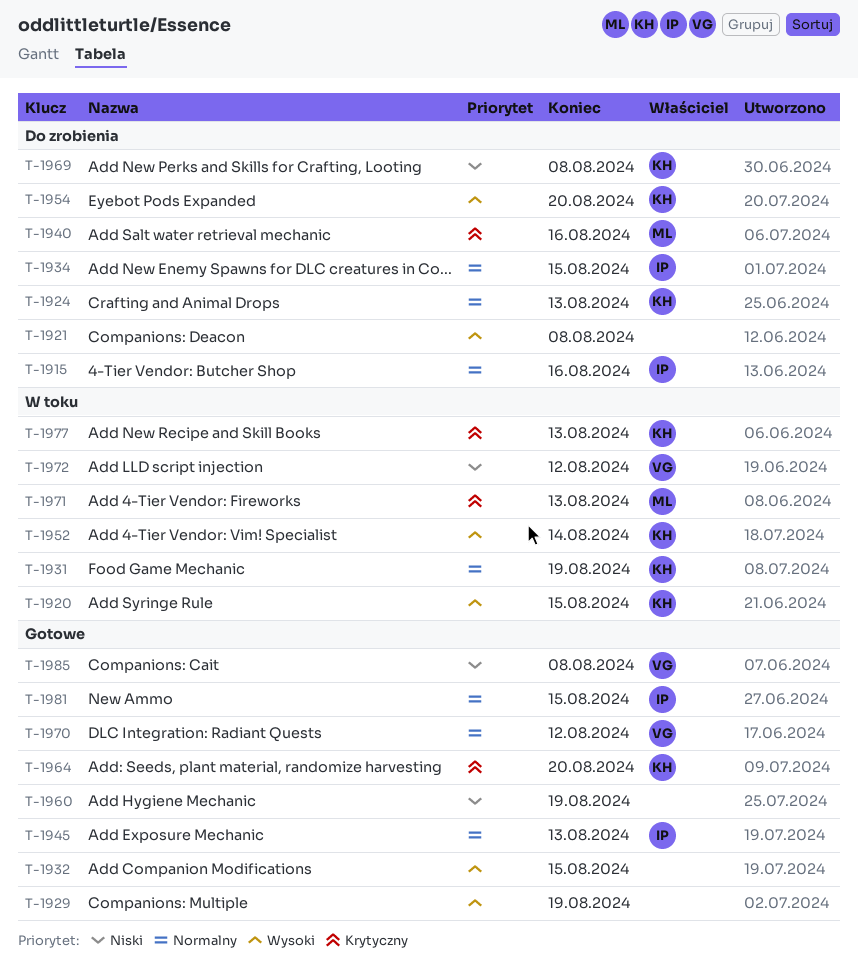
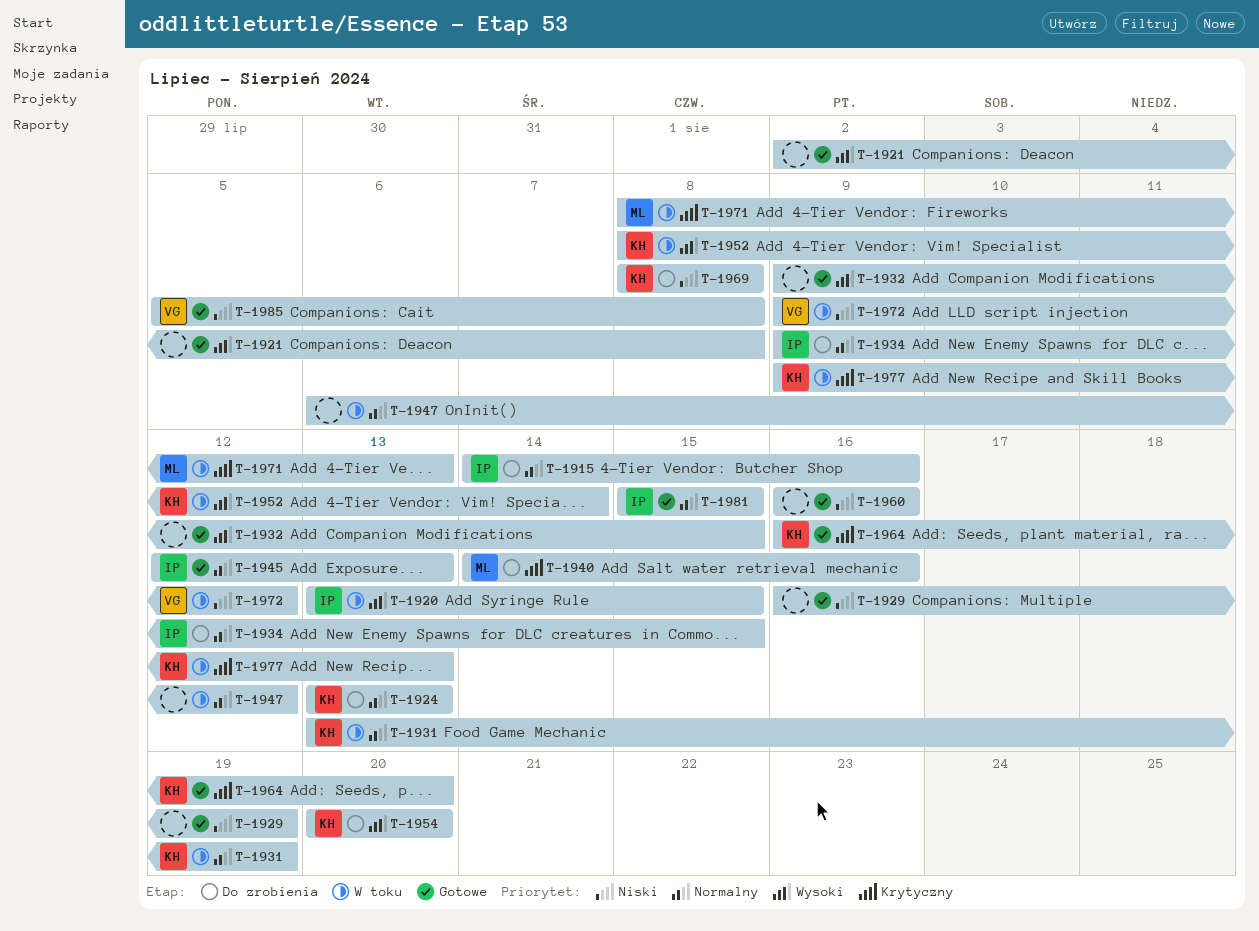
T-1920, owner: KH -> IP
T-1921, status: Do zrobienia -> Gotowe
T-1929, priority: Wysoki -> Niski
T-1947: none -> present
T-1960, due: Aug 19 -> Aug 16
T-1970: present -> none

